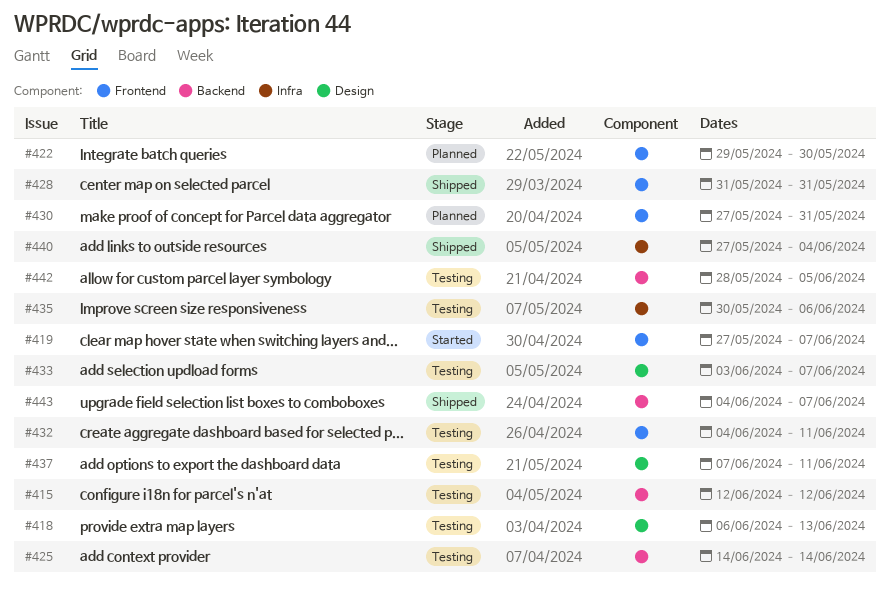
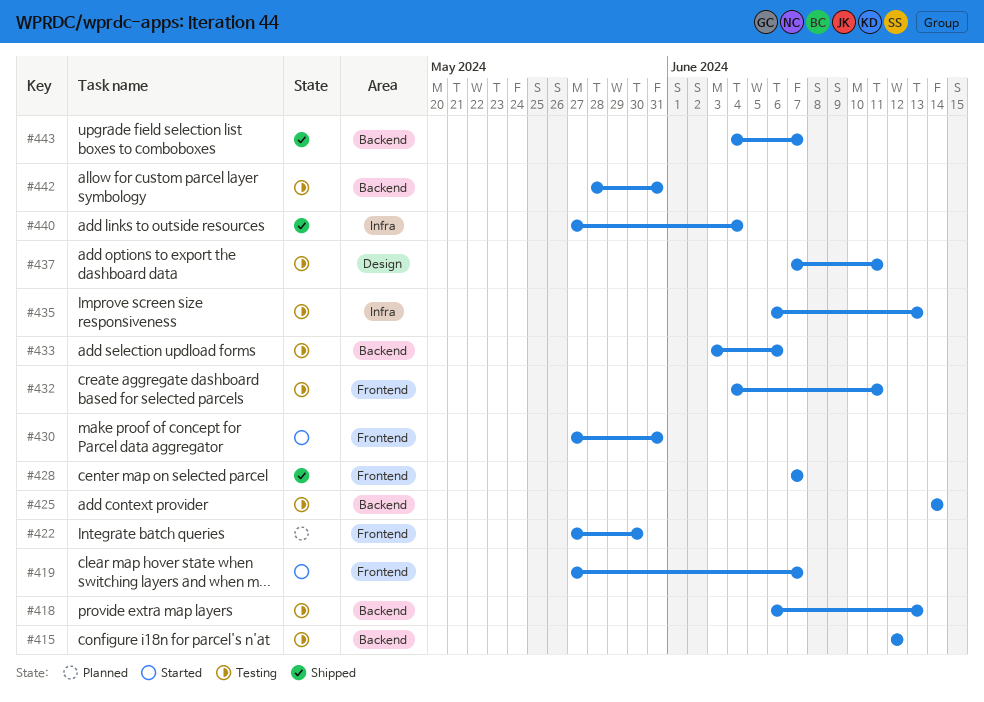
#418, label: Design -> Backend
#422, start: May 29 -> May 27
#428, start: May 31 -> Jun 7
#428, due: May 31 -> Jun 7
#430, status: Planned -> Started
#433, label: Design -> Backend
#433, due: Jun 7 -> Jun 6
#435, start: May 30 -> Jun 6
#435, due: Jun 6 -> Jun 13
#442, due: Jun 5 -> May 31

